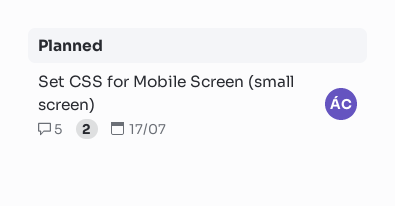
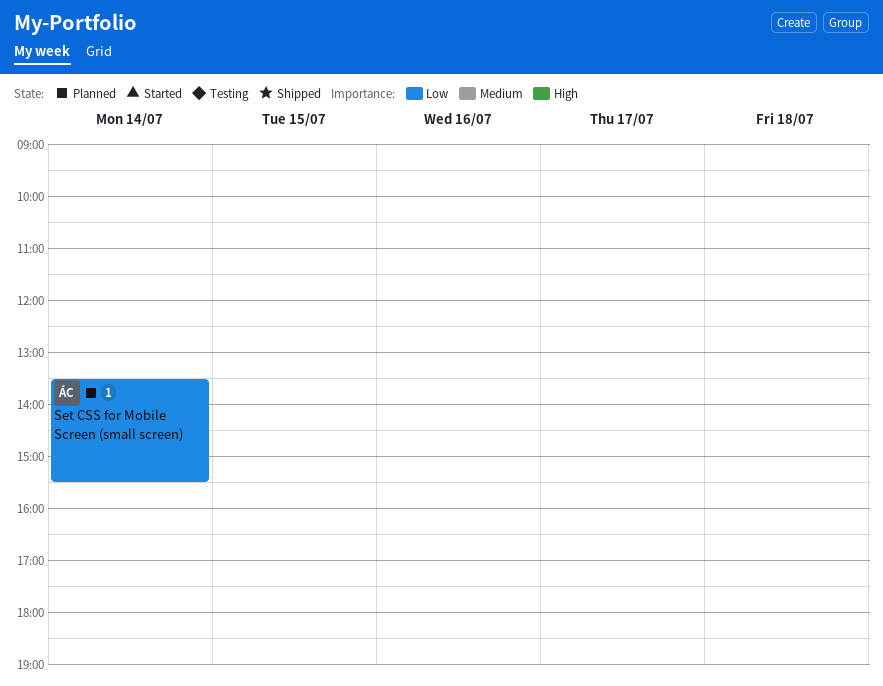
Set CSS for Mobile Screen (small screen), estimate: 2 -> 1
Set CSS for Mobile Screen (small screen), day: Jul 17 -> Jul 14

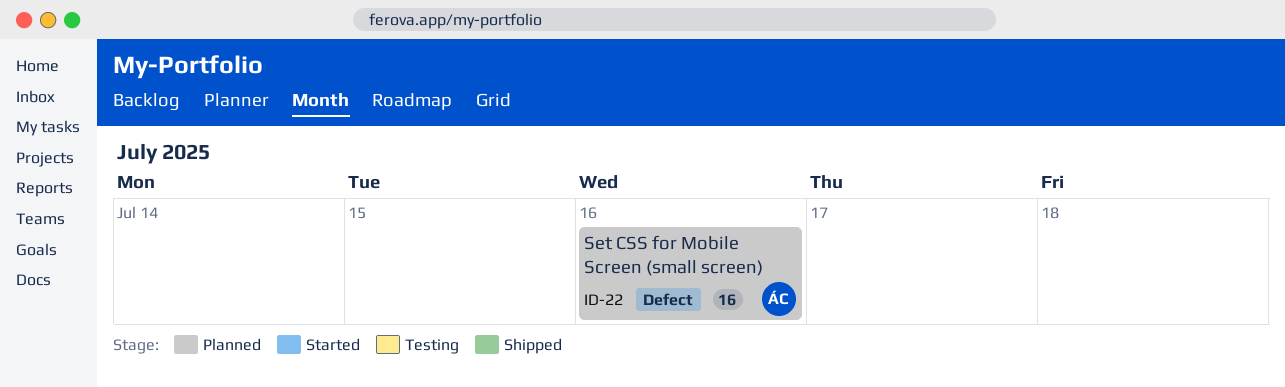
Set CSS for Mobile Screen (small screen), estimate: 1 -> 16
Set CSS for Mobile Screen (small screen), day: Jul 14 -> Jul 16

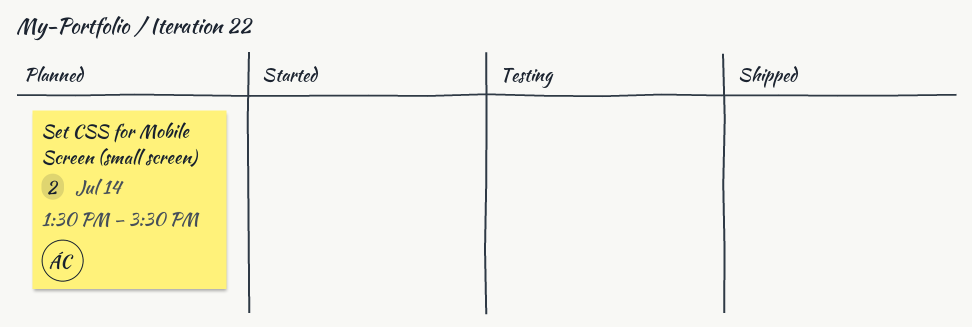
Set CSS for Mobile Screen (small screen), estimate: 16 -> 2
Set CSS for Mobile Screen (small screen), day: Jul 16 -> Jul 14

